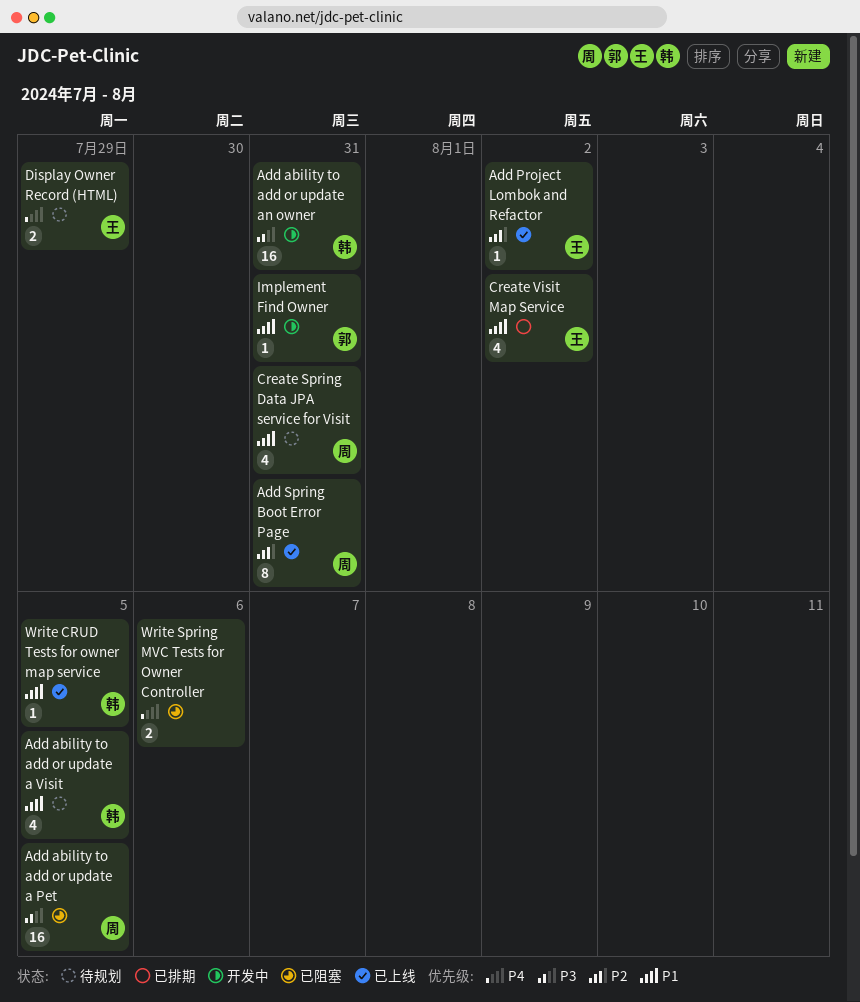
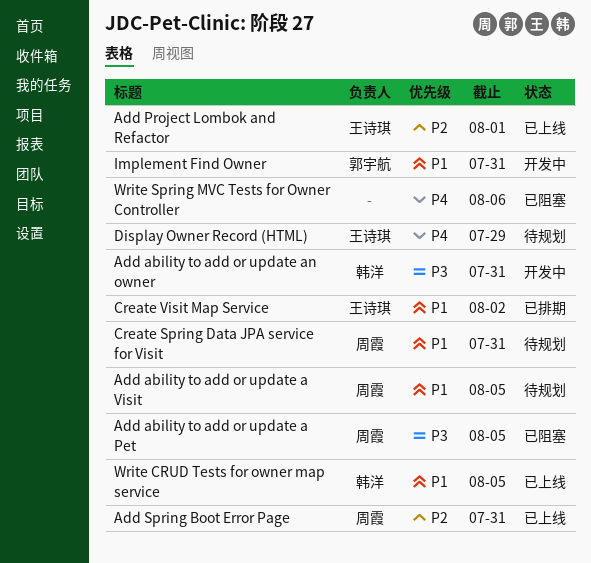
Add ability to add or update a Visit, owner: 韩洋 -> 周霞
Add Project Lombok and Refactor, due: Aug 2 -> Aug 1

